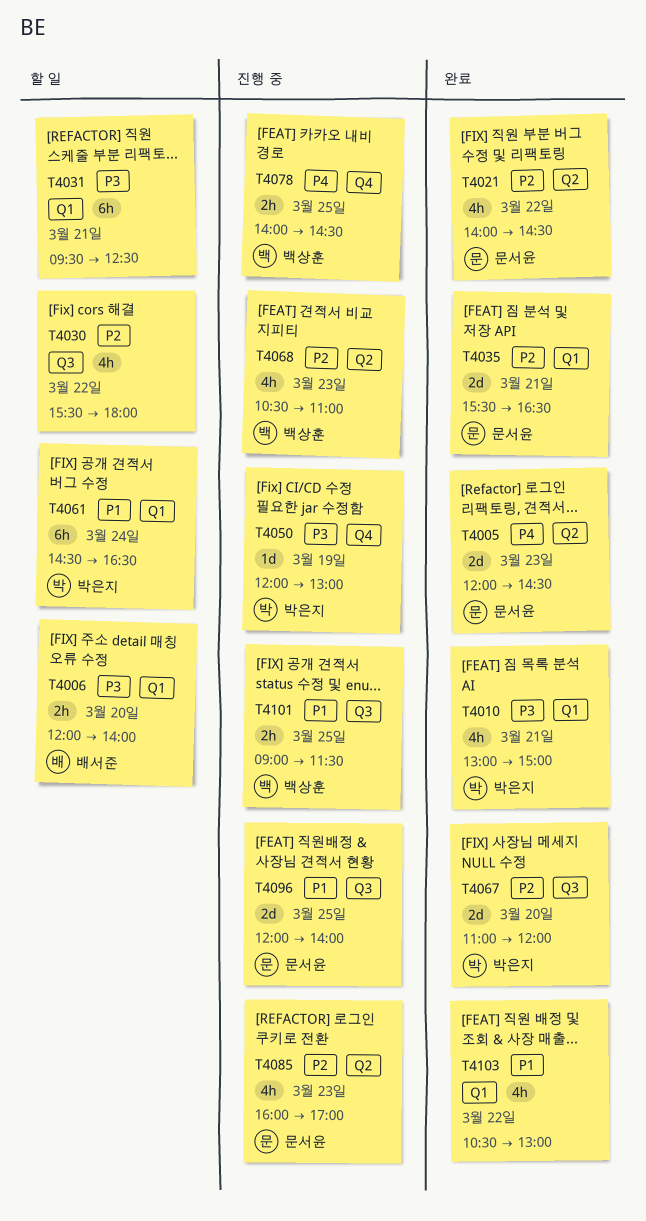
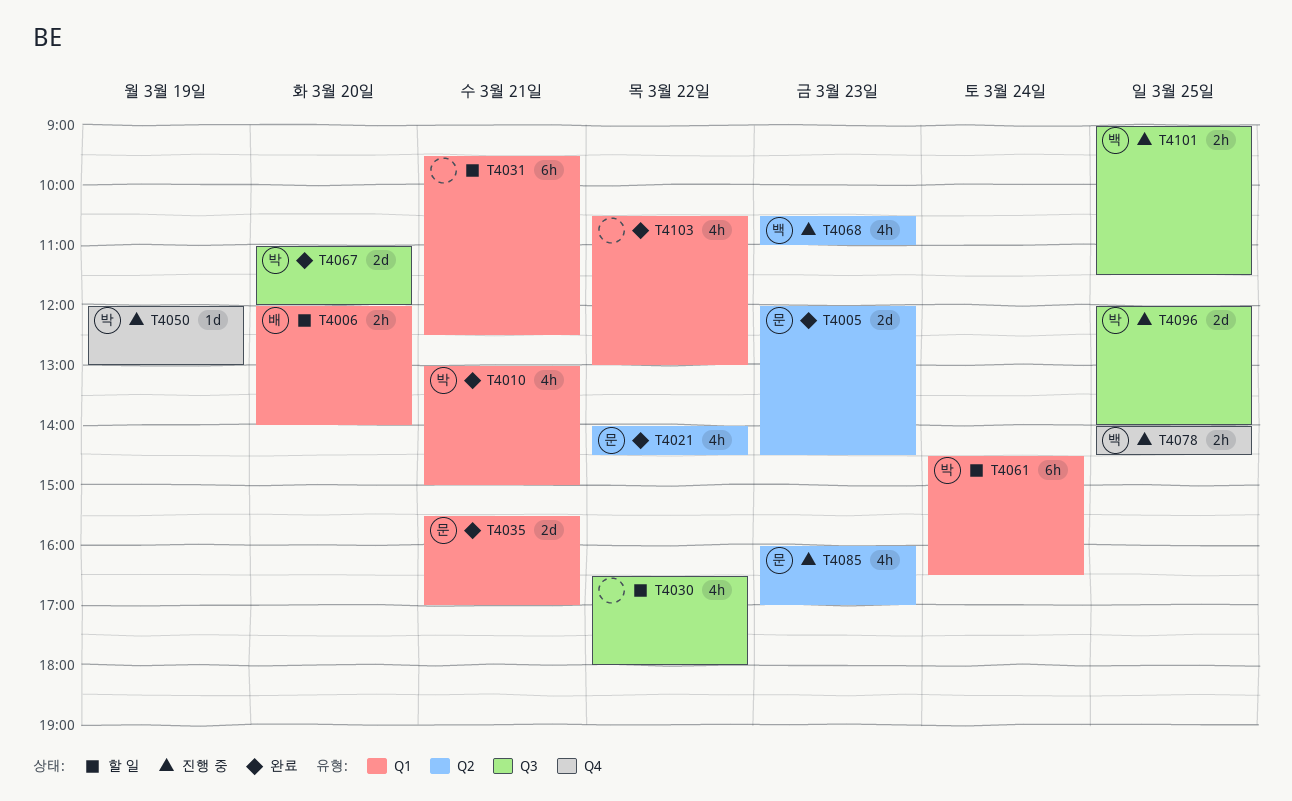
T4030, begins: 15:30 -> 16:30
T4035, ends: 16:30 -> 17:00
T4096, owner: 문서윤 -> 박은지

